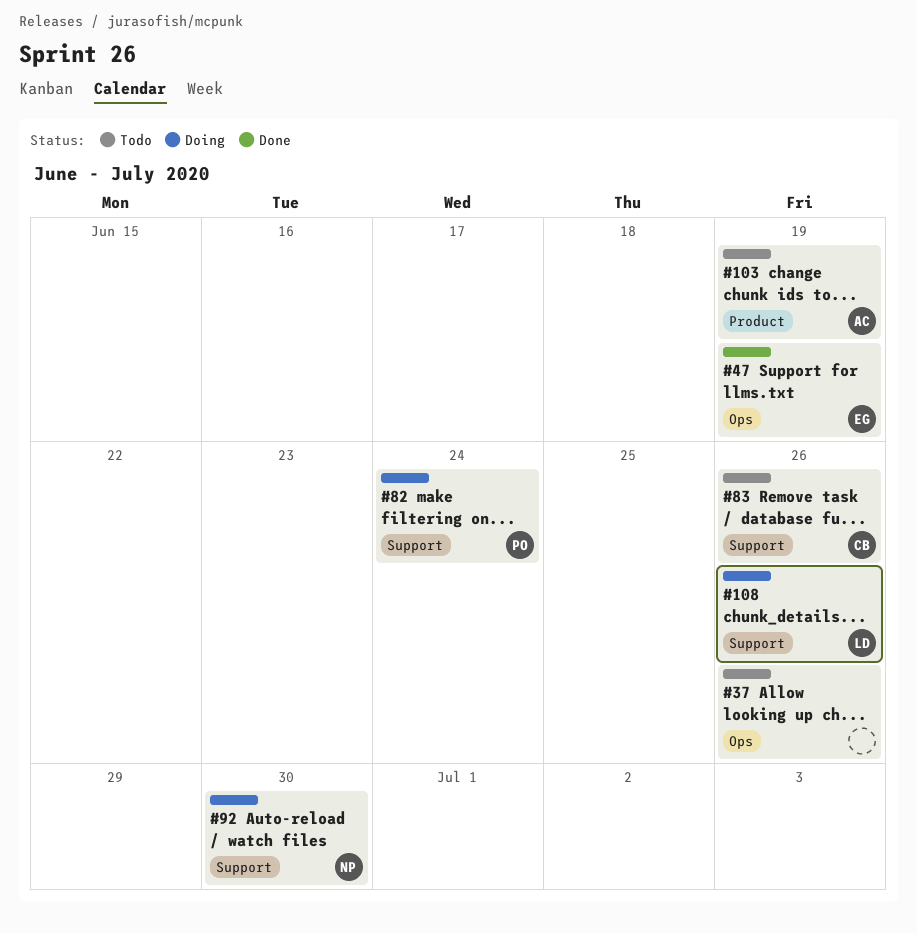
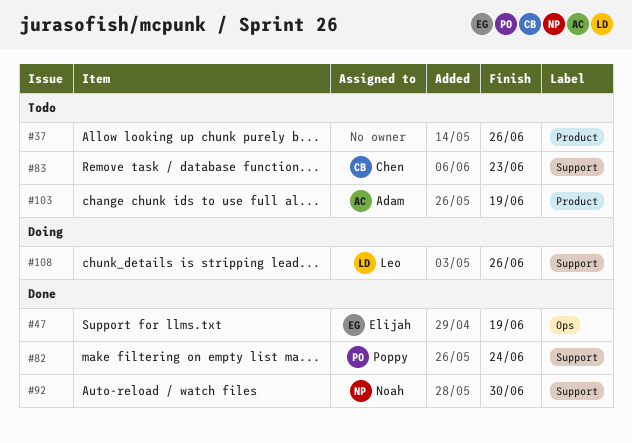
#37, label: Ops -> Product
#82, status: Doing -> Done
#83, due: Jun 26 -> Jun 23
#92, status: Doing -> Done

